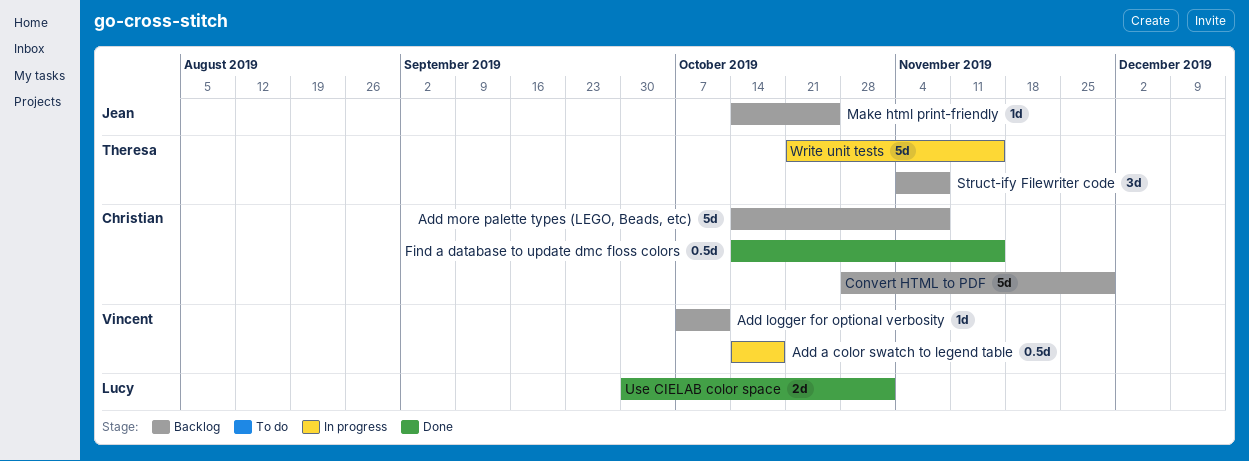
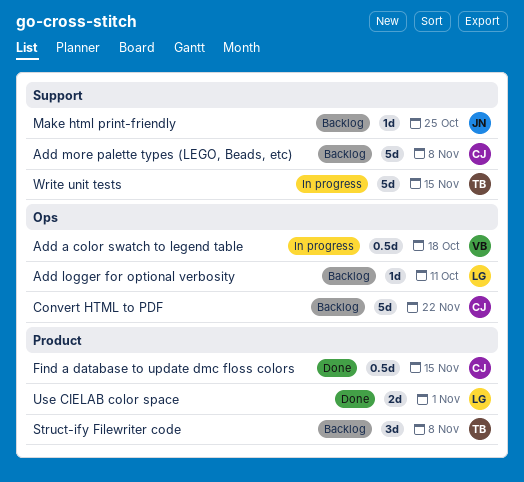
Add logger for optional verbosity, owner: Vincent -> Lucy
Convert HTML to PDF, due: Nov 29 -> Nov 22

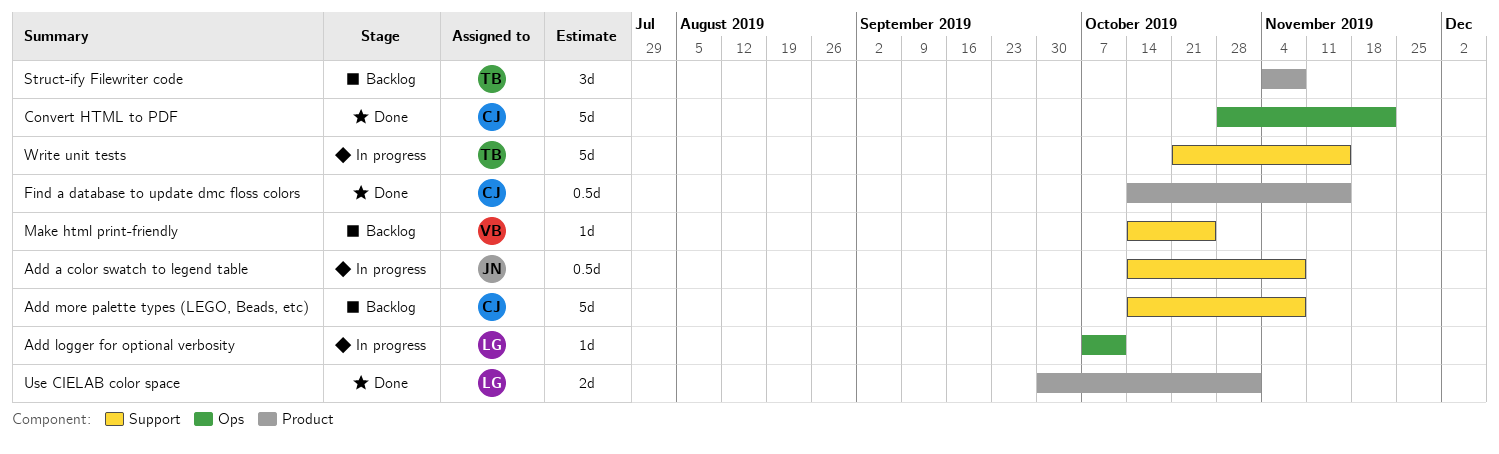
Add a color swatch to legend table, owner: VB -> JN
Add a color swatch to legend table, label: Ops -> Support
Add a color swatch to legend table, due: Oct 18 -> Nov 8
Add logger for optional verbosity, status: Backlog -> In progress
Convert HTML to PDF, status: Backlog -> Done
Make html print-friendly, owner: JN -> VB

